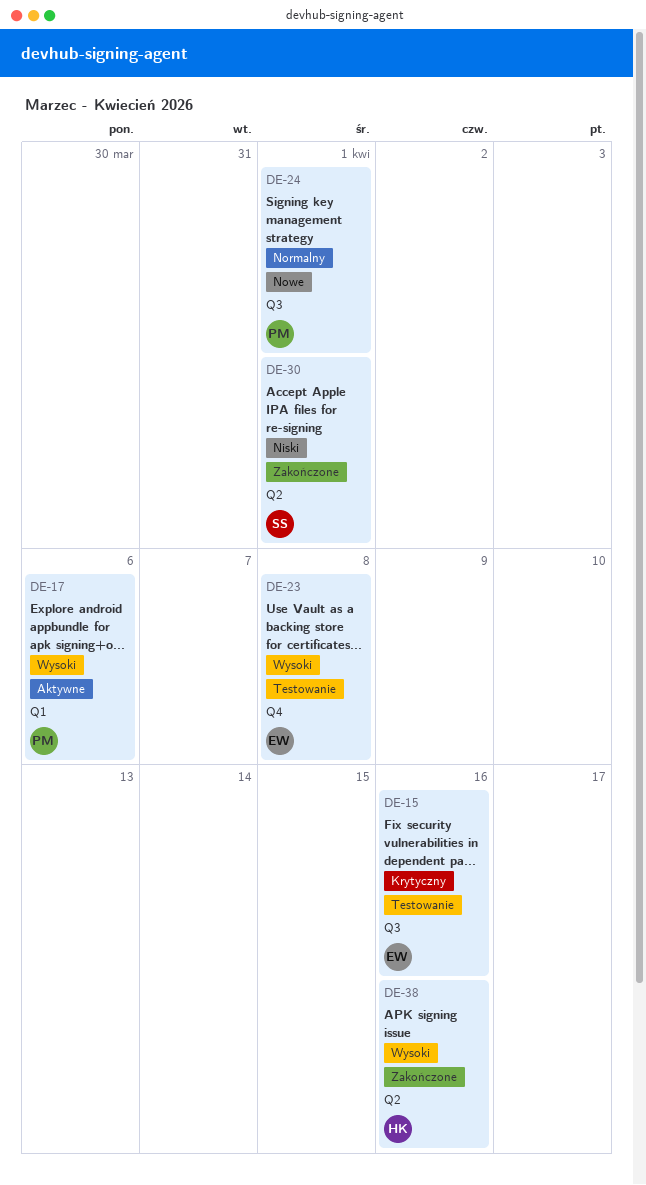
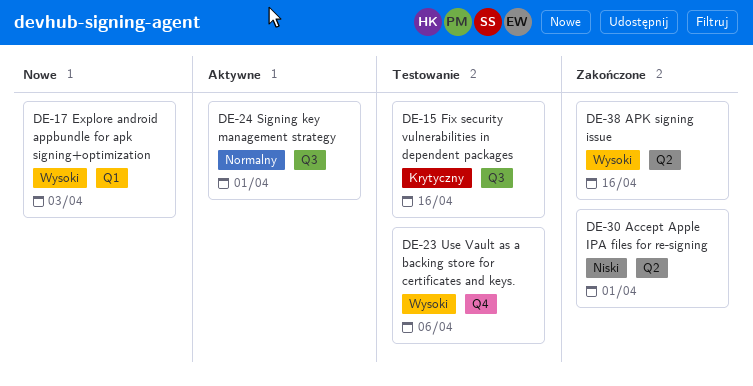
DE-17, status: Aktywne -> Nowe
DE-17, due: Apr 6 -> Apr 3
DE-23, due: Apr 8 -> Apr 6
DE-24, status: Nowe -> Aktywne

